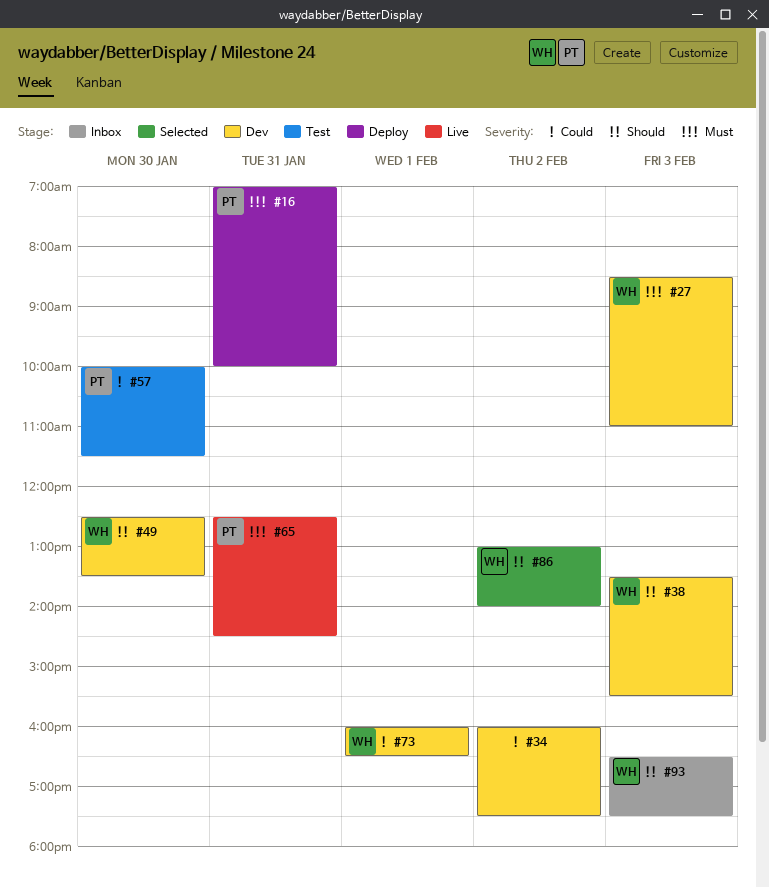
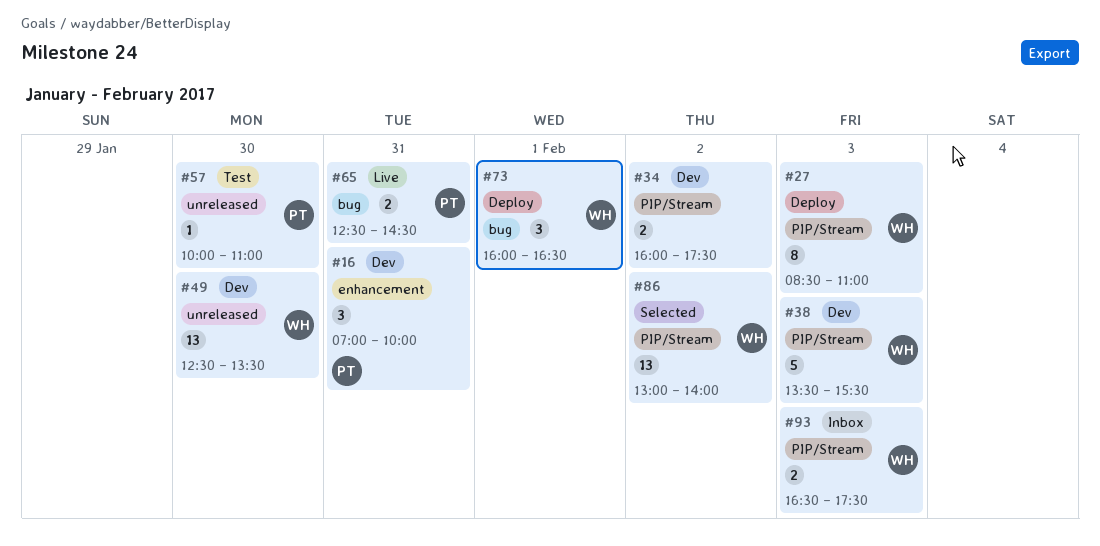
#16, status: Deploy -> Dev
#27, status: Dev -> Deploy
#57, ends: 11:30 -> 11:00
#73, status: Dev -> Deploy

